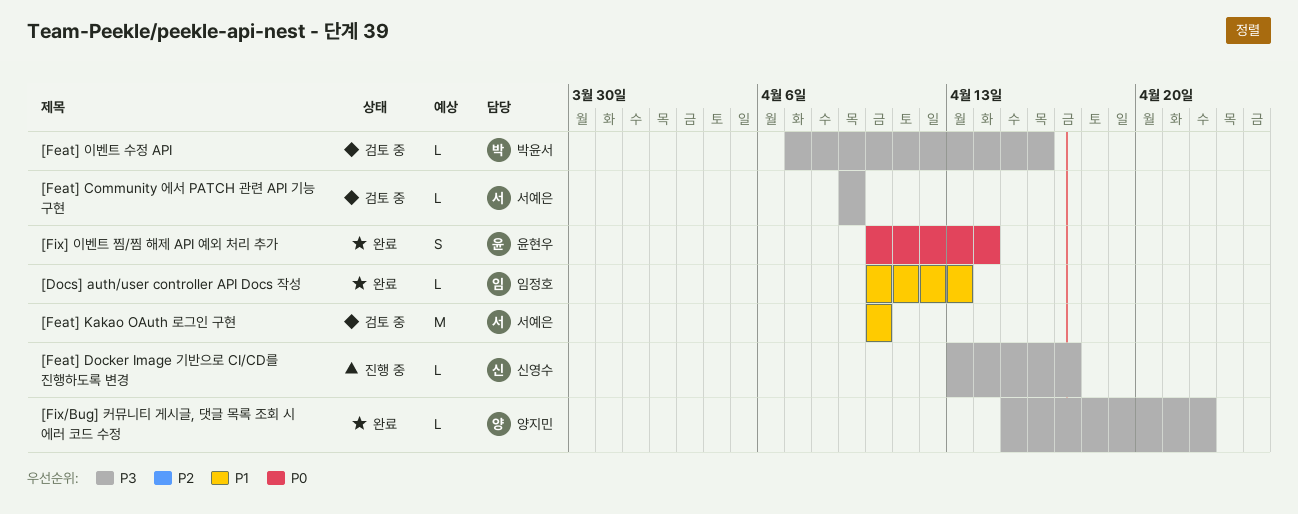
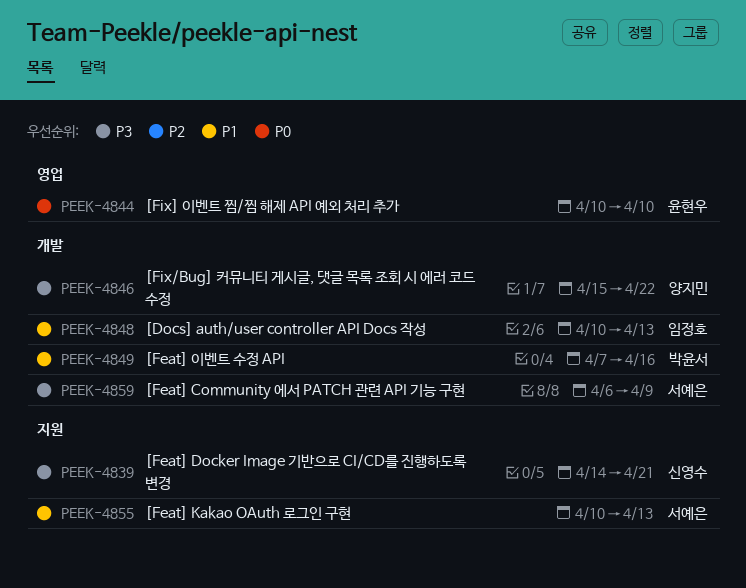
[Feat] Community 에서 PATCH 관련 API 기능 구현, start: Apr 9 -> Apr 6
[Feat] Docker Image 기반으로 CI/CD를 진행하도록 변경, start: Apr 13 -> Apr 14
[Feat] Docker Image 기반으로 CI/CD를 진행하도록 변경, due: Apr 17 -> Apr 21
[Feat] Kakao OAuth 로그인 구현, due: Apr 10 -> Apr 13
[Feat] 이벤트 수정 API, priority: P3 -> P1
[Fix] 이벤트 찜/찜 해제 API 예외 처리 추가, due: Apr 14 -> Apr 10

